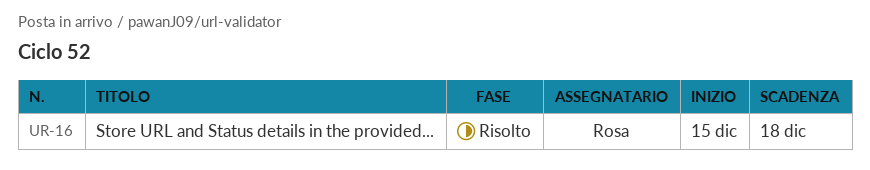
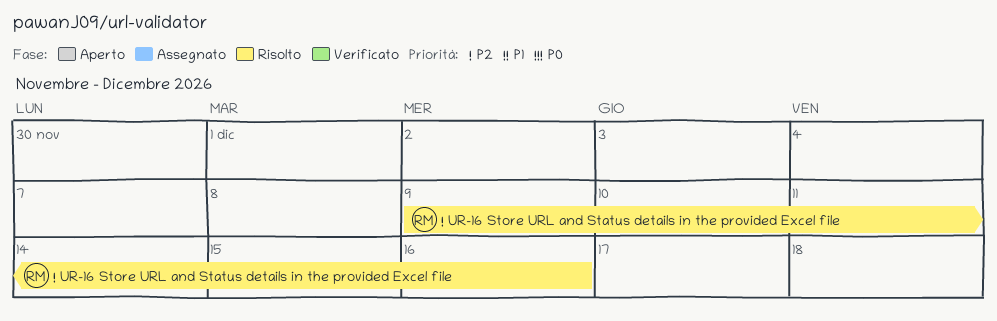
UR-16, start: Dec 15 -> Dec 9
UR-16, due: Dec 18 -> Dec 16

